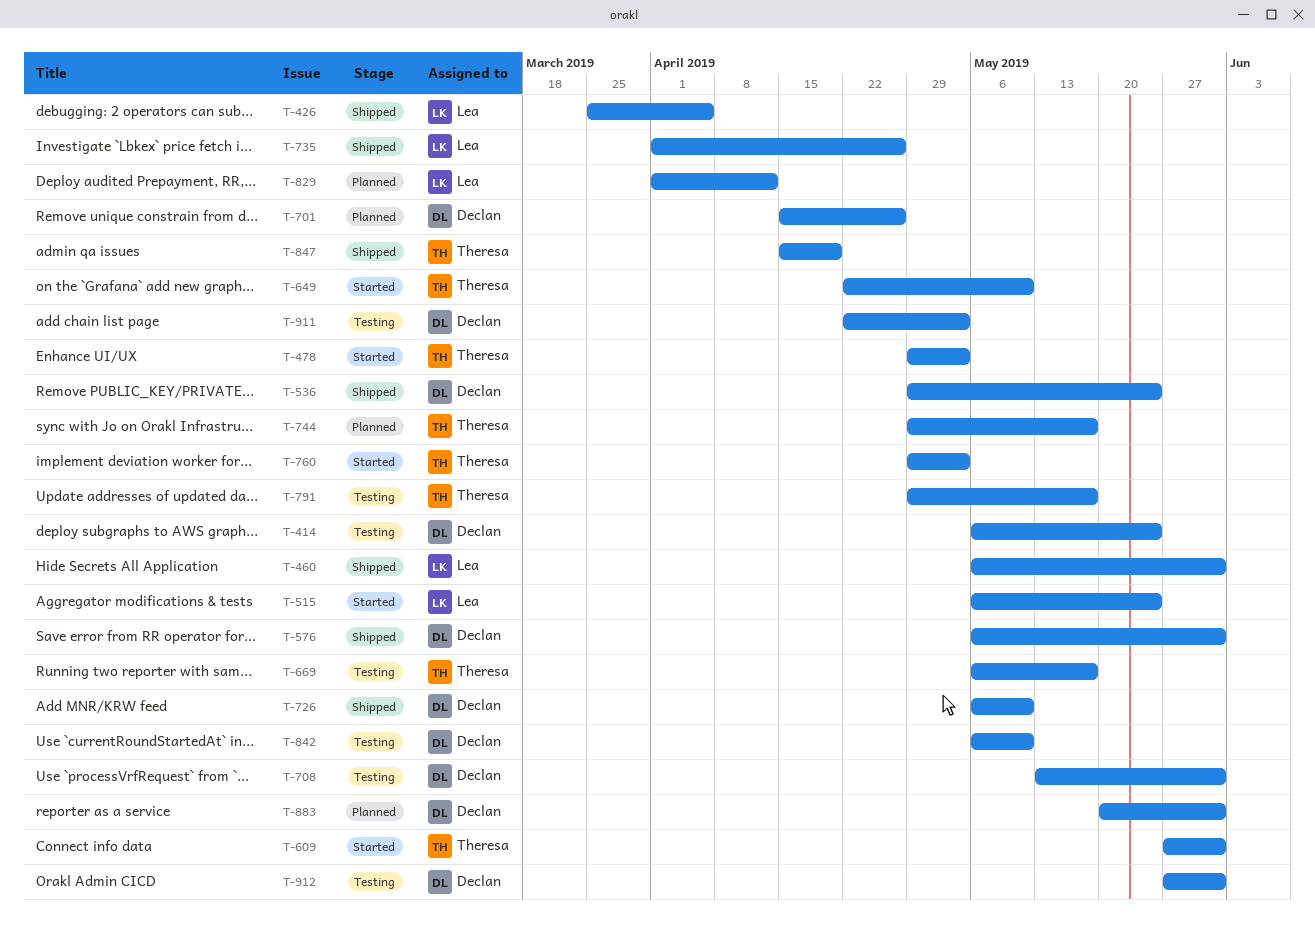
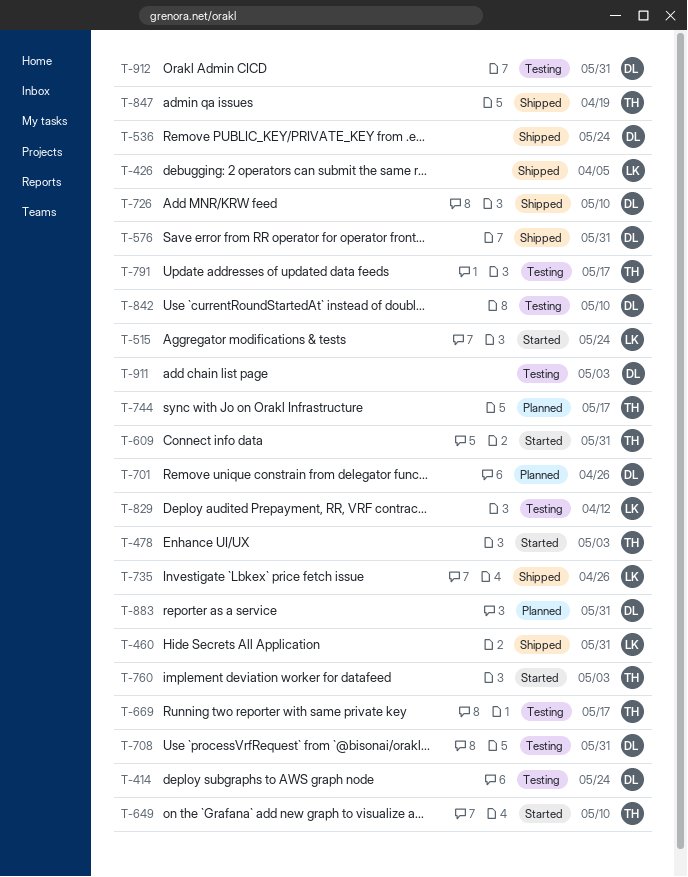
T-829, status: Planned -> Testing

